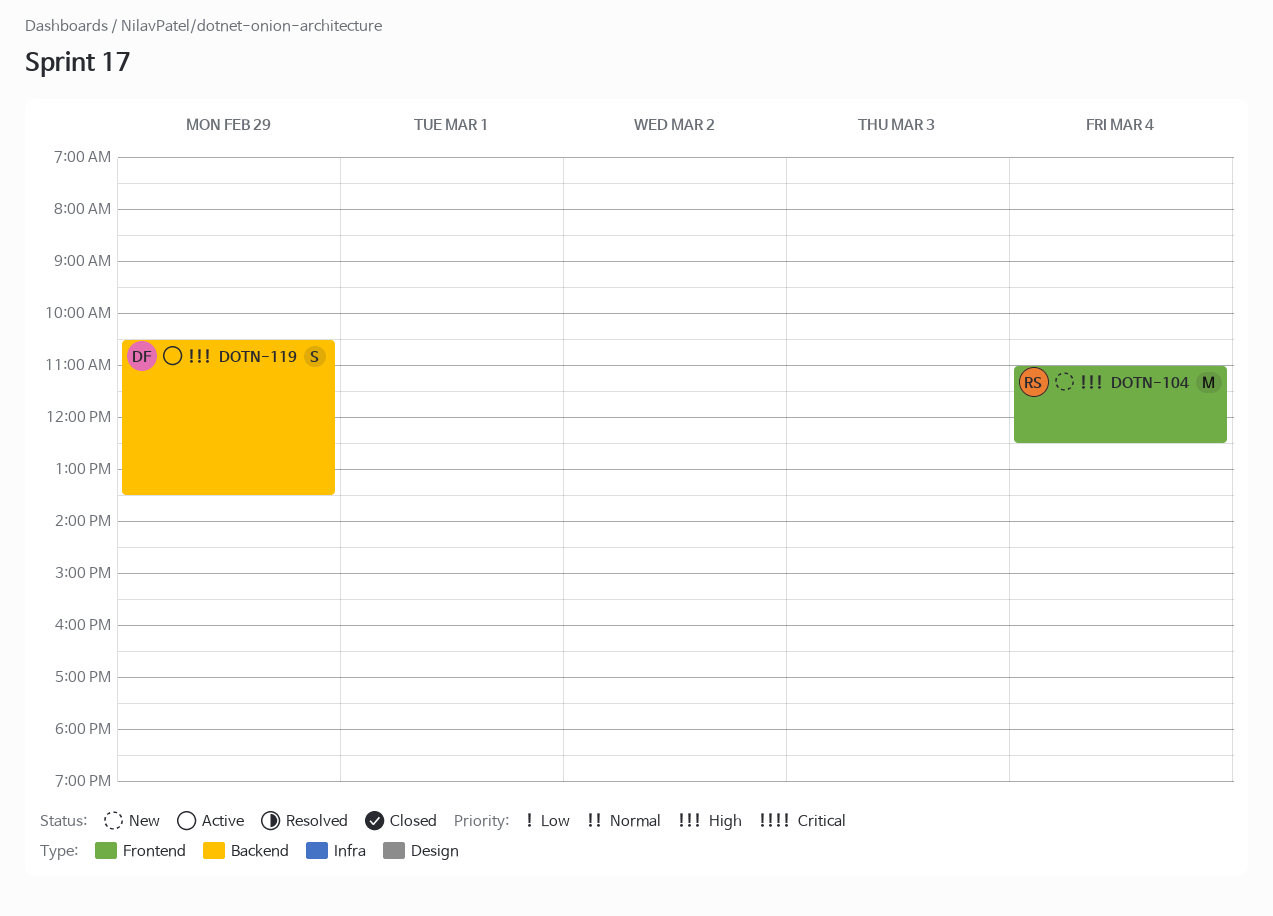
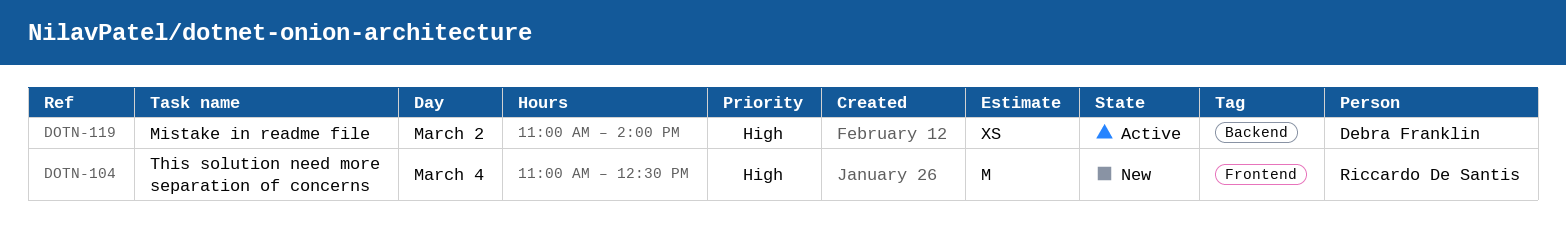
DOTN-119, estimate: S -> XS
DOTN-119, day: Feb 29 -> Mar 2
DOTN-119, begins: 10:30 -> 11:00
DOTN-119, ends: 13:30 -> 14:00

